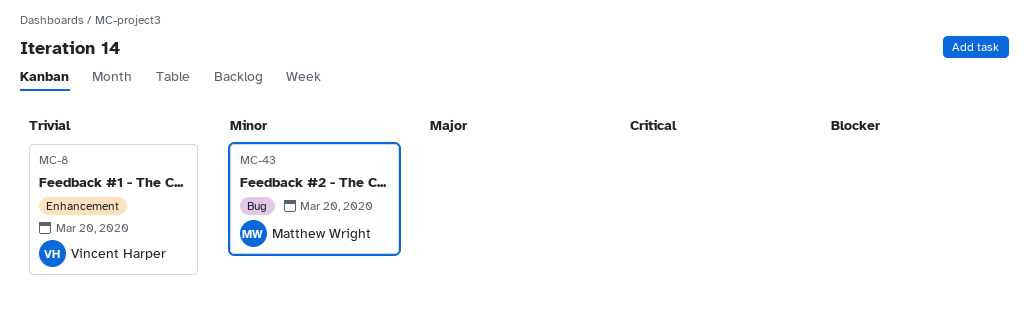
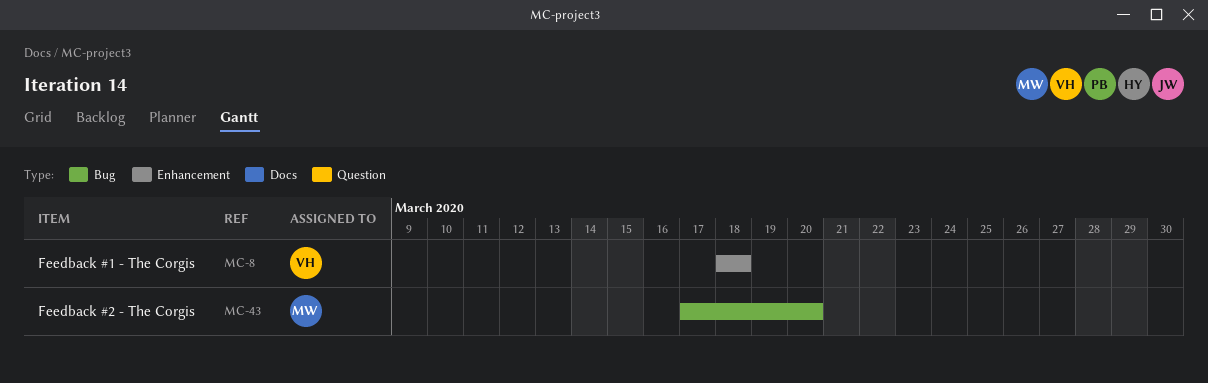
MC-8, due: Mar 20 -> Mar 18

